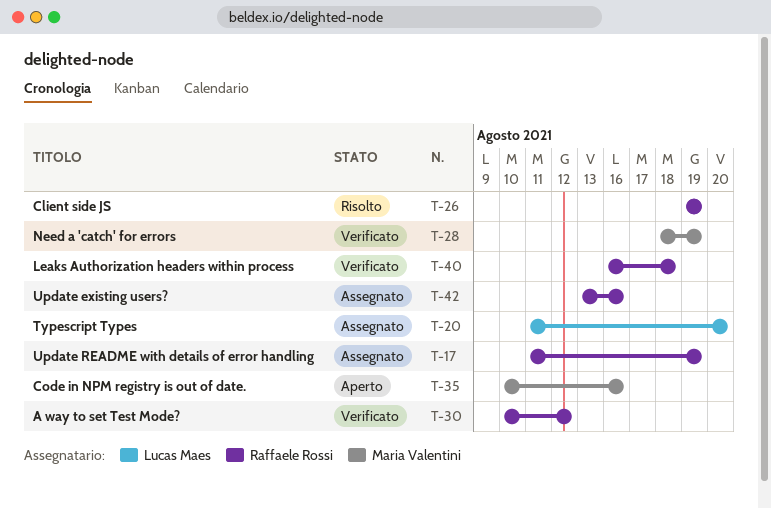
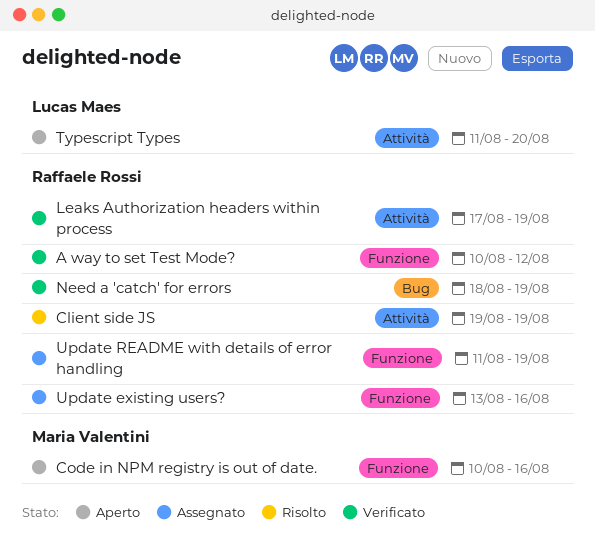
Leaks Authorization headers within process, start: Aug 16 -> Aug 17
Leaks Authorization headers within process, due: Aug 18 -> Aug 19
Need a 'catch' for errors, owner: Maria Valentini -> Raffaele Rossi
Typescript Types, status: Assegnato -> Aperto

